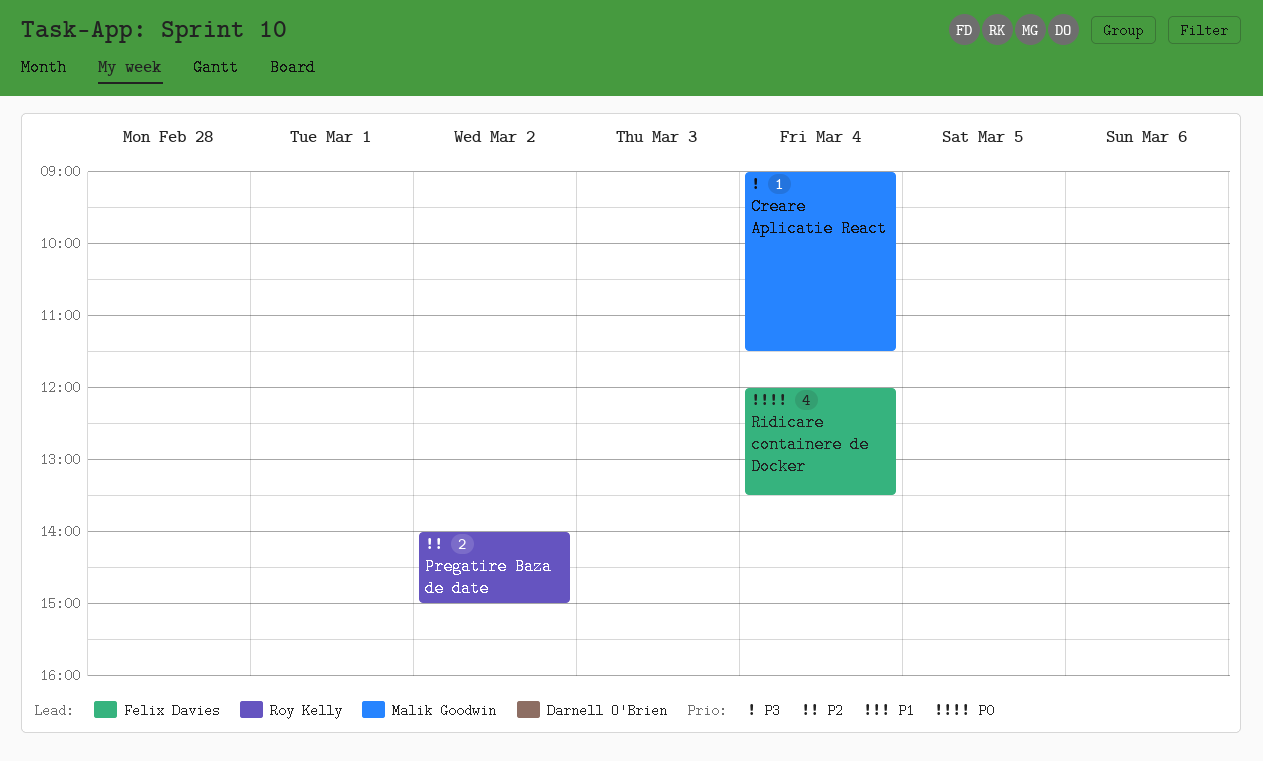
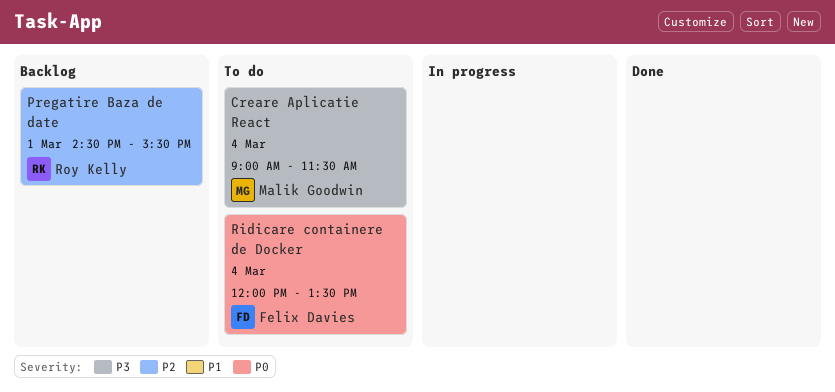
Pregatire Baza de date, day: Mar 2 -> Mar 1
Pregatire Baza de date, begins: 14:00 -> 14:30
Pregatire Baza de date, ends: 15:00 -> 15:30

